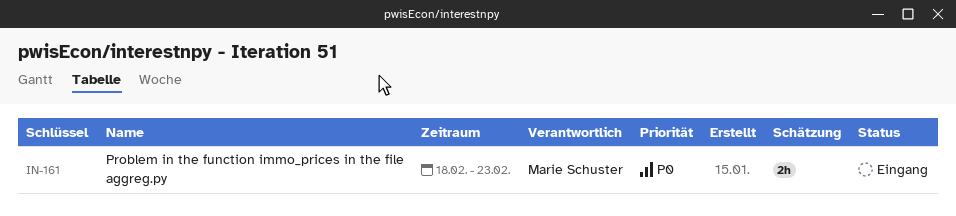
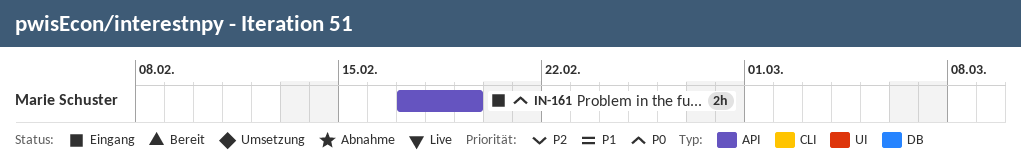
IN-161, start: Feb 18 -> Feb 17
IN-161, due: Feb 23 -> Feb 19

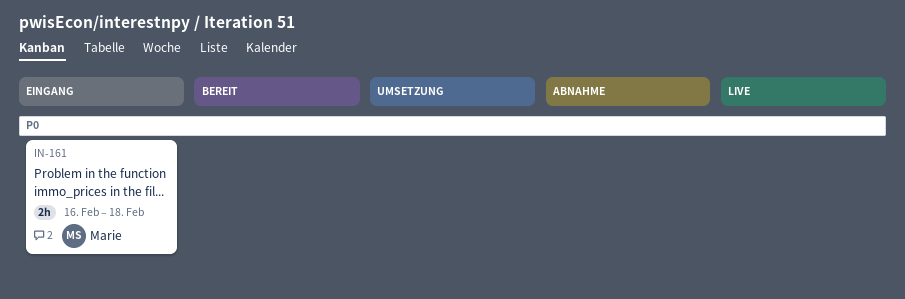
IN-161, start: Feb 17 -> Feb 16
IN-161, due: Feb 19 -> Feb 18

